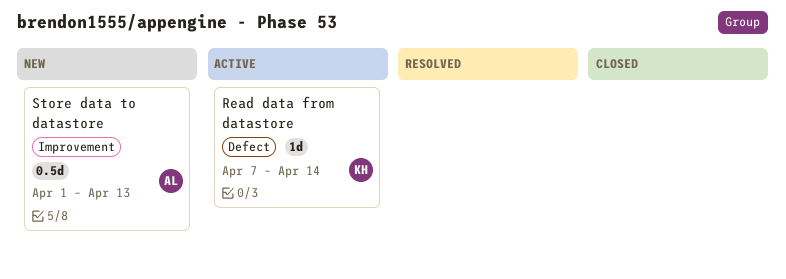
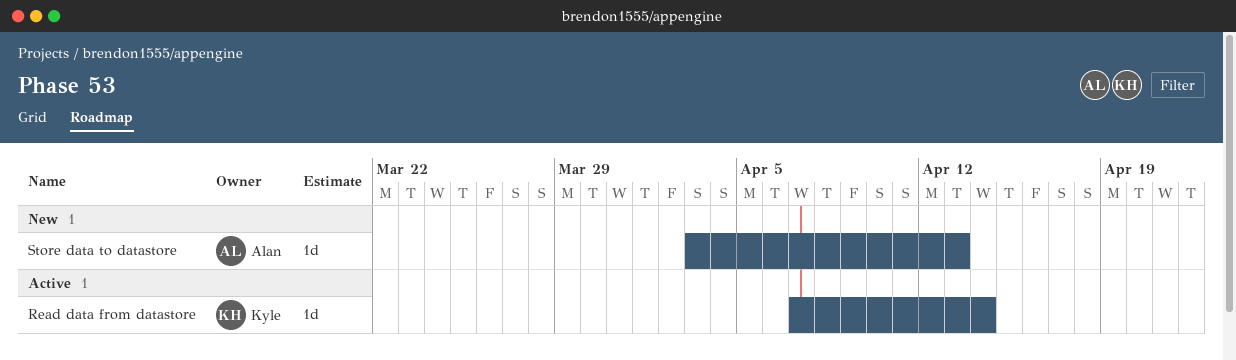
Store data to datastore, estimate: 0.5d -> 1d
Store data to datastore, start: Apr 1 -> Apr 3

